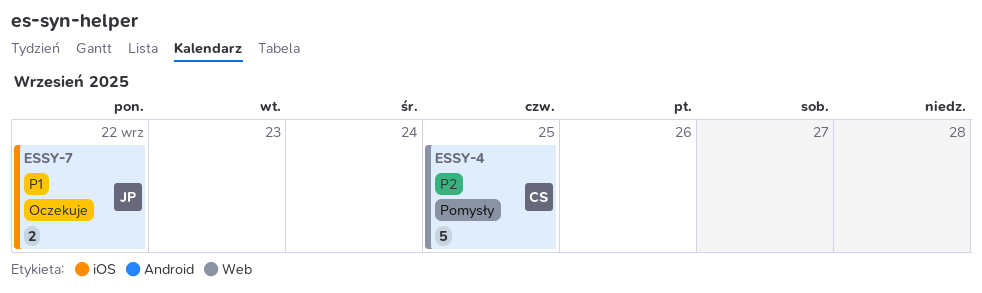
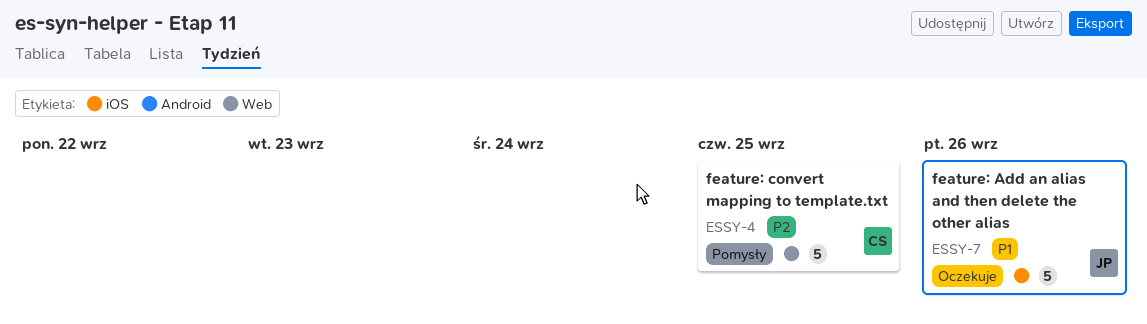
ESSY-7, estimate: 2 -> 5
ESSY-7, due: Sep 22 -> Sep 26

